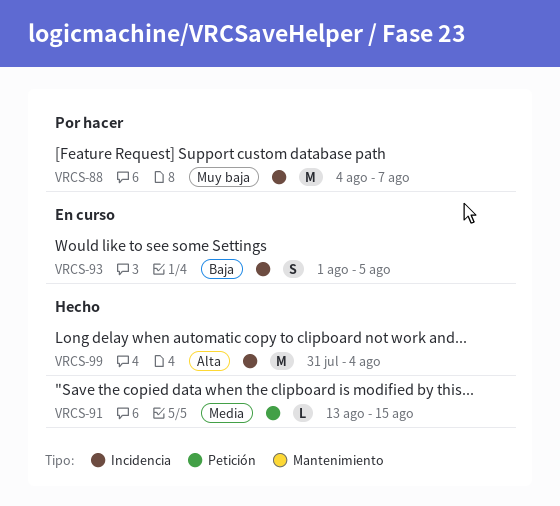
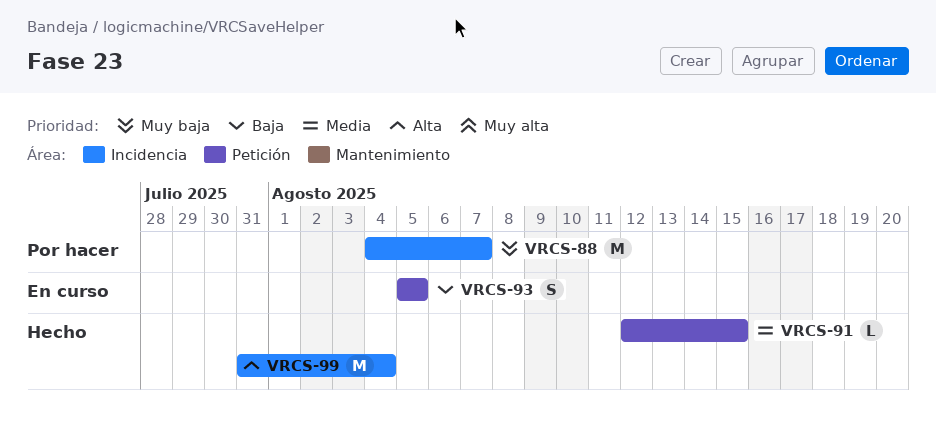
VRCS-91, start: Aug 13 -> Aug 12
VRCS-93, label: Incidencia -> Petición
VRCS-93, start: Aug 1 -> Aug 5

